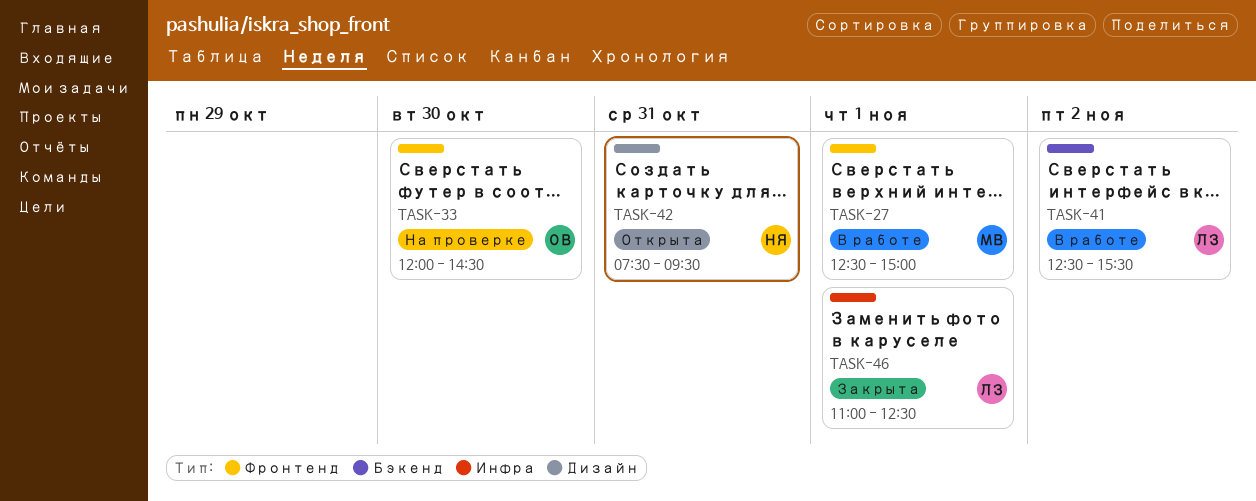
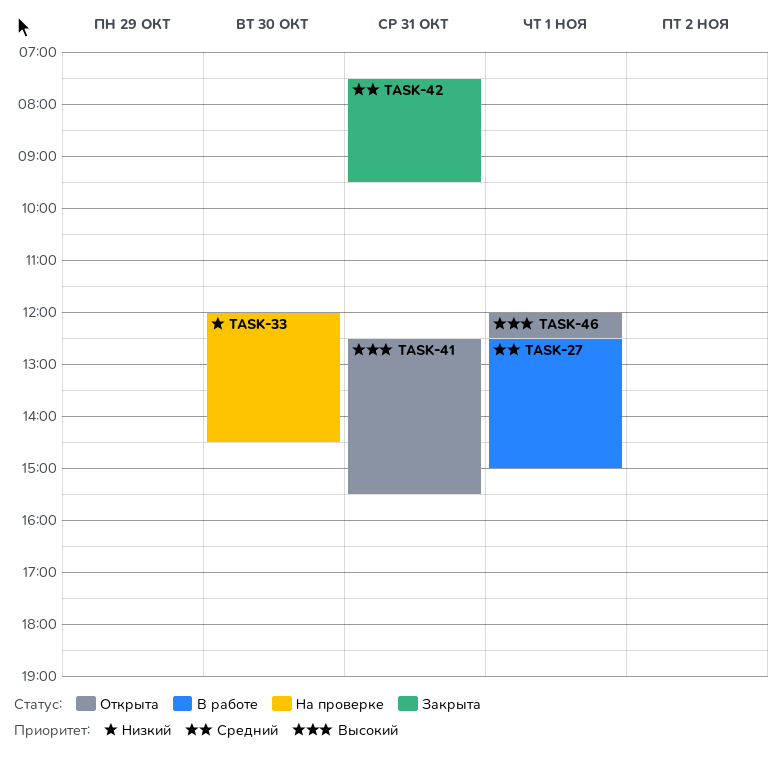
TASK-41, status: В работе -> Открыта
TASK-41, day: Nov 2 -> Oct 31
TASK-42, status: Открыта -> Закрыта
TASK-46, status: Закрыта -> Открыта
TASK-46, begins: 11:00 -> 12:00

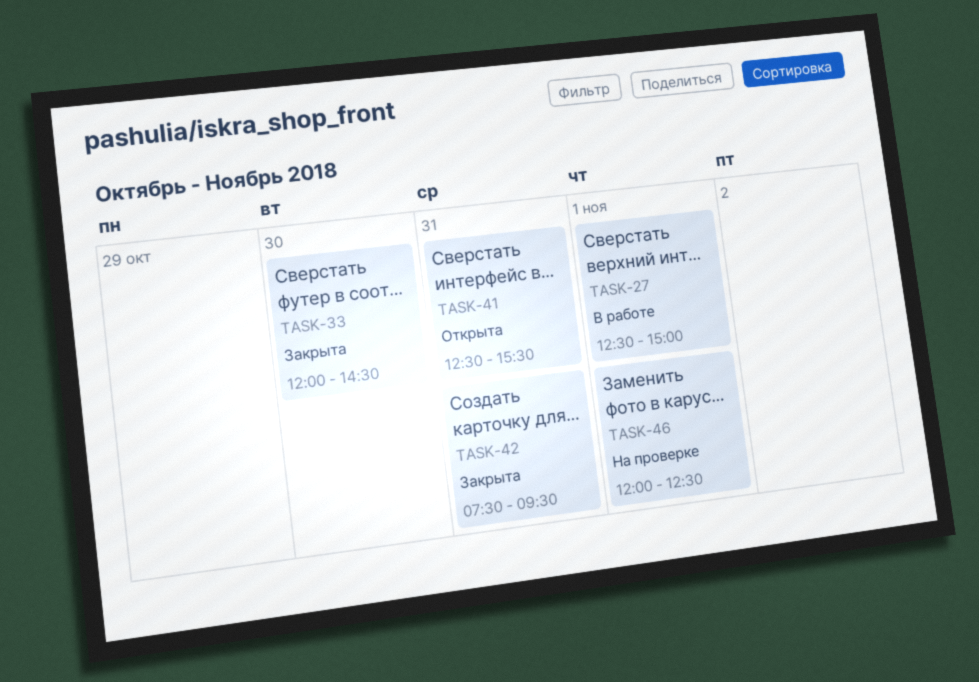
TASK-33, status: На проверке -> Закрыта
TASK-46, status: Открыта -> На проверке

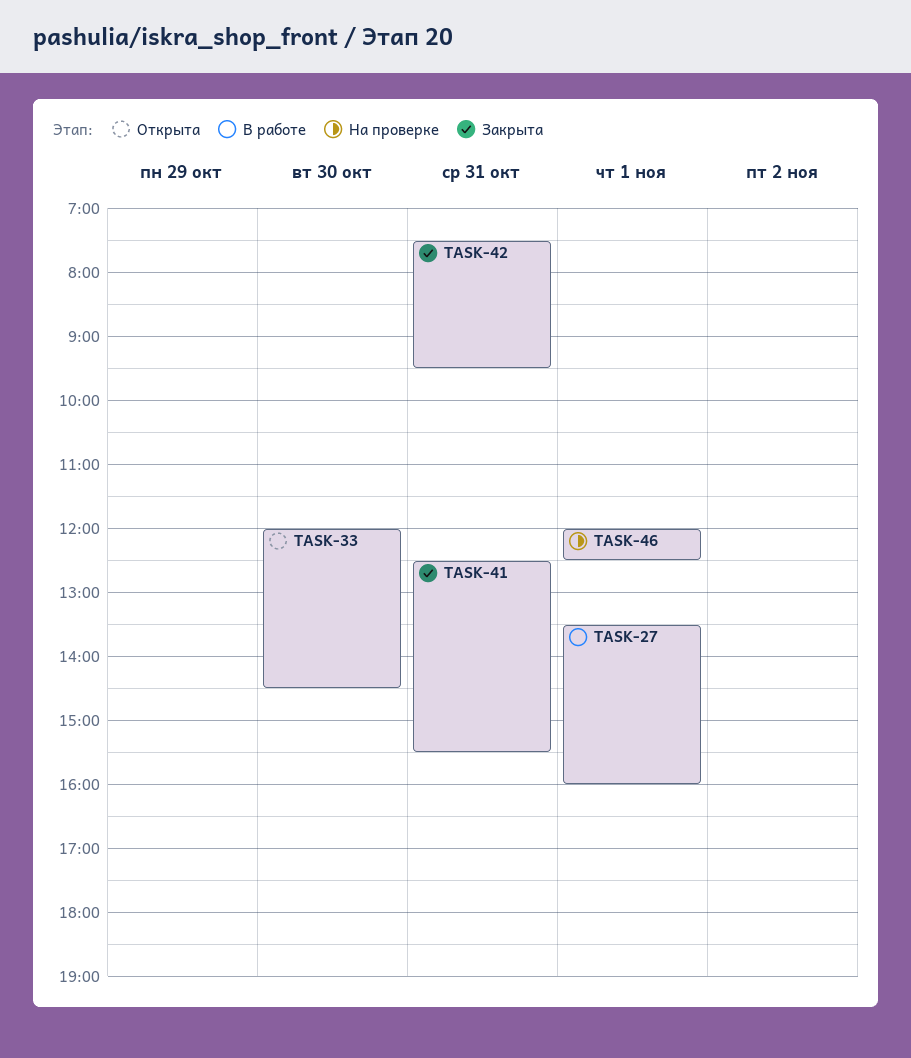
TASK-27, begins: 12:30 -> 13:30
TASK-27, ends: 15:00 -> 16:00
TASK-33, status: Закрыта -> Открыта
TASK-41, status: Открыта -> Закрыта

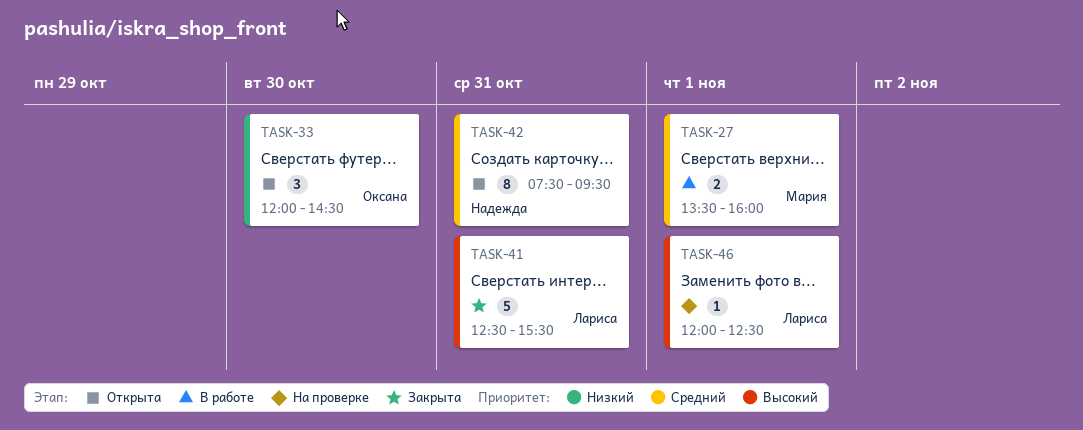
TASK-42, status: Закрыта -> Открыта

